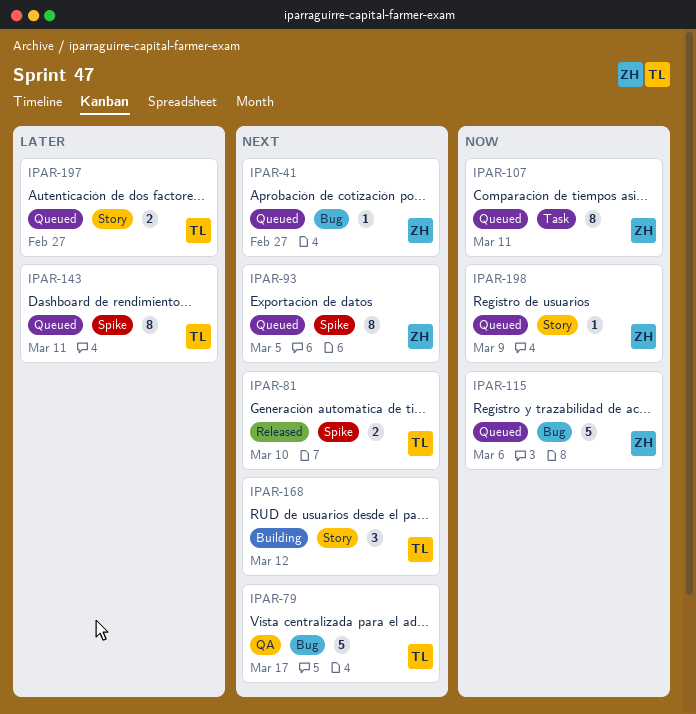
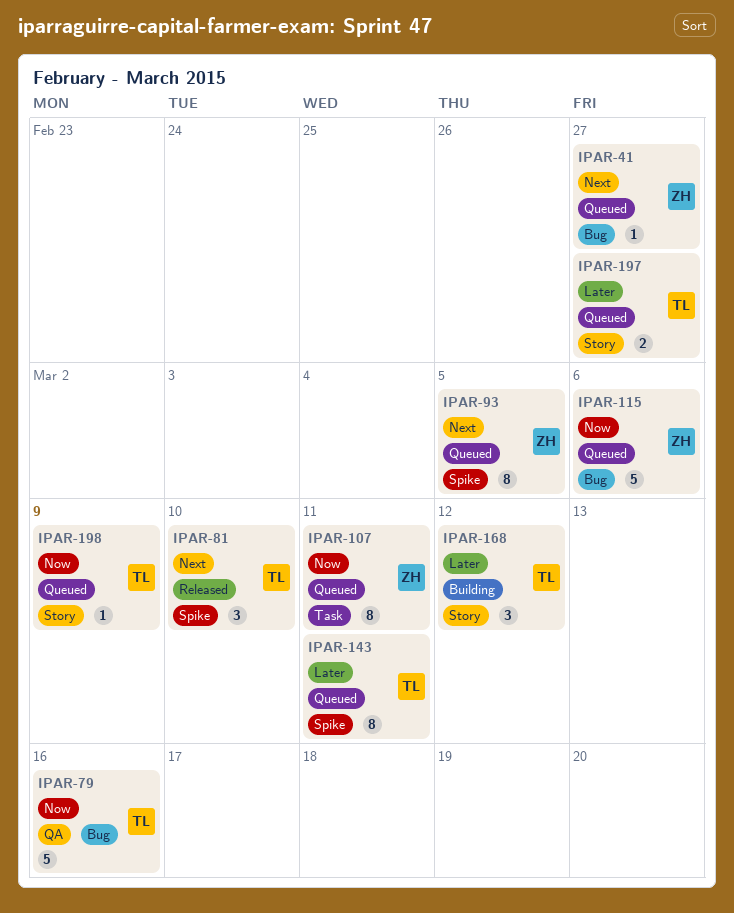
IPAR-79, priority: Next -> Now
IPAR-79, due: Mar 17 -> Mar 16
IPAR-81, estimate: 2 -> 3
IPAR-168, priority: Next -> Later
IPAR-198, owner: ZH -> TL

